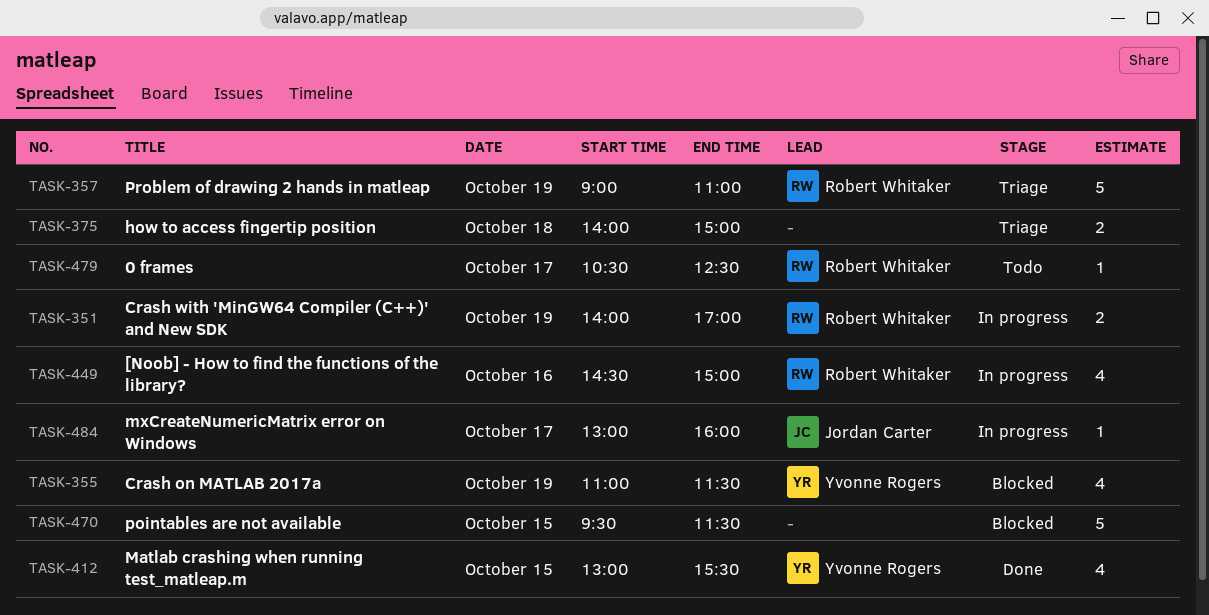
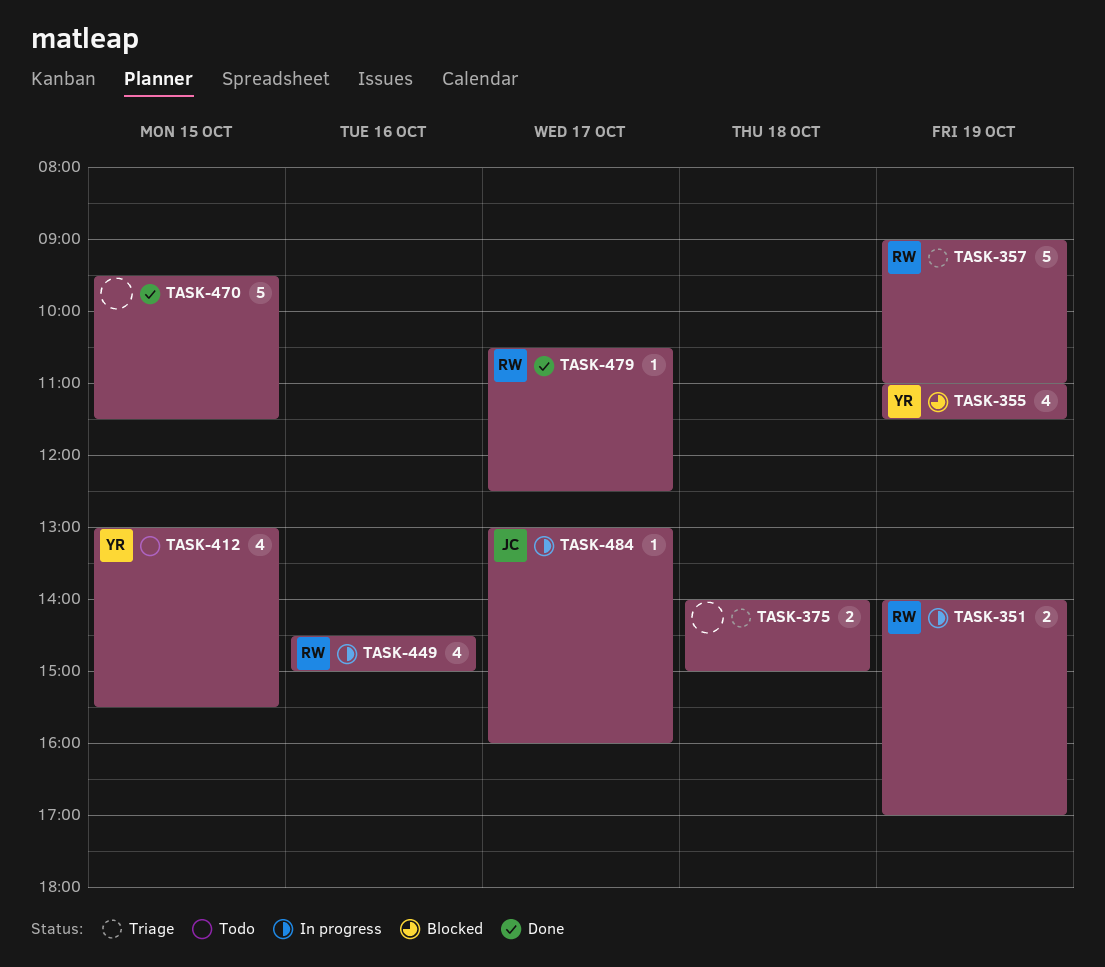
TASK-412, status: Done -> Todo
TASK-470, status: Blocked -> Done
TASK-479, status: Todo -> Done

